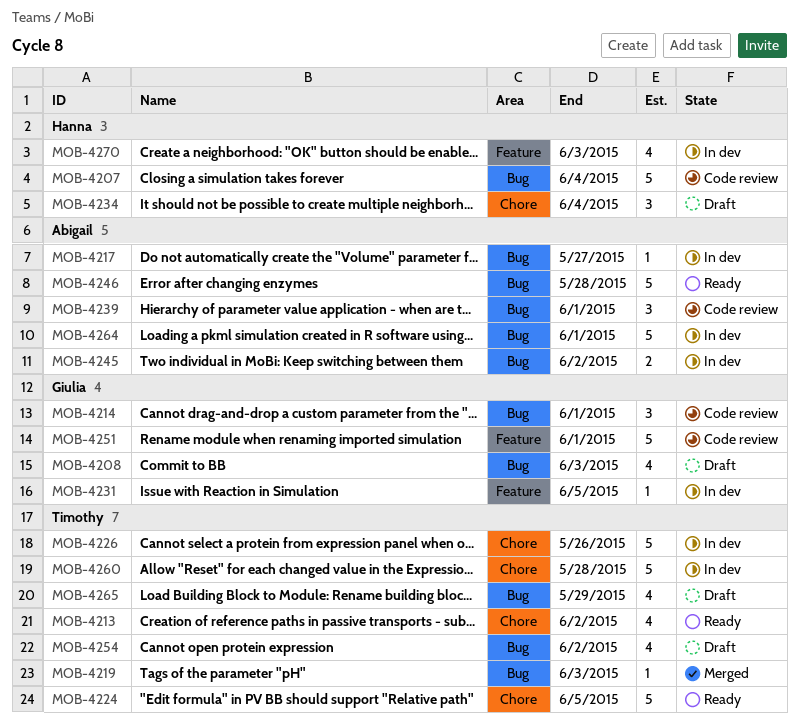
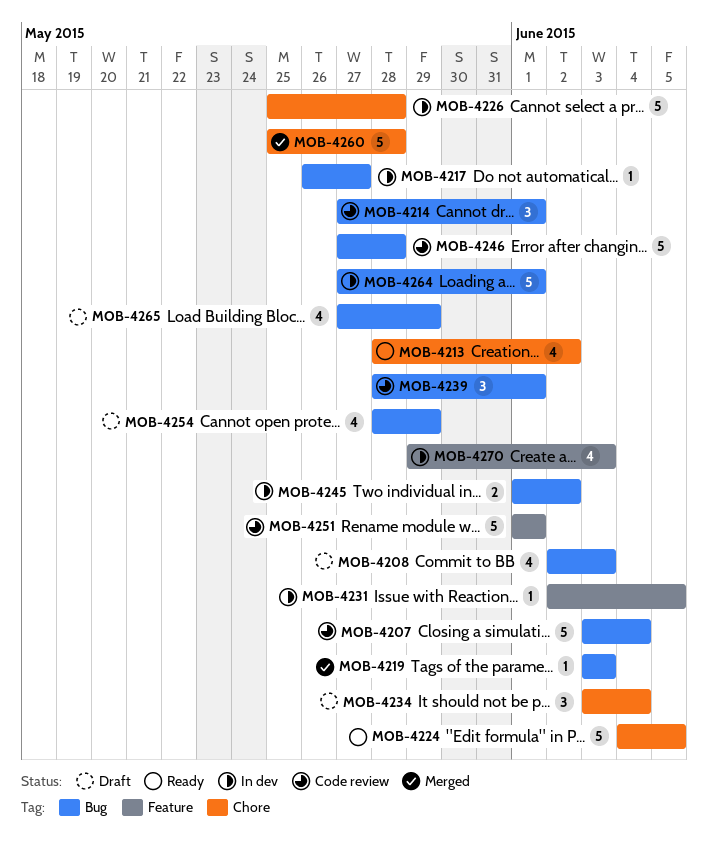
MOB-4226, due: May 26 -> May 28
MOB-4246, status: Ready -> Code review
MOB-4254, due: Jun 2 -> May 29
MOB-4260, status: In dev -> Merged

